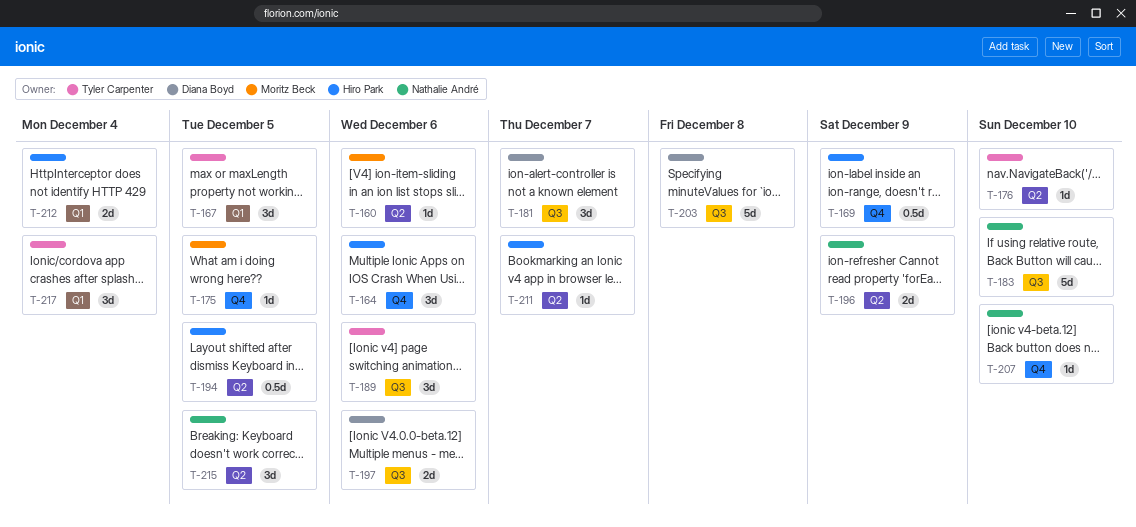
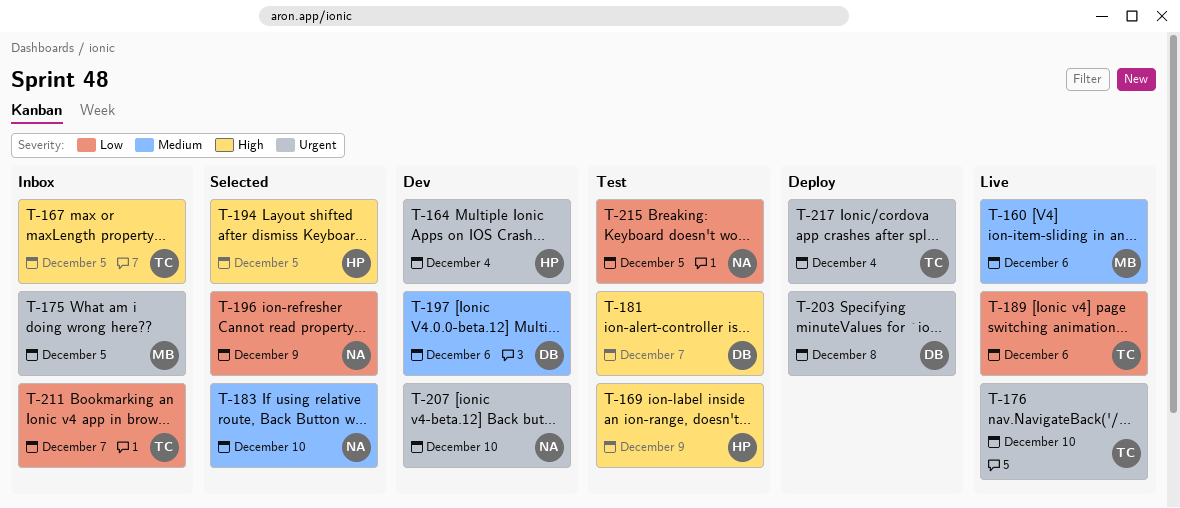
T-164, due: Dec 6 -> Dec 4
T-211, owner: Hiro Park -> Tyler Carpenter
T-212: present -> none

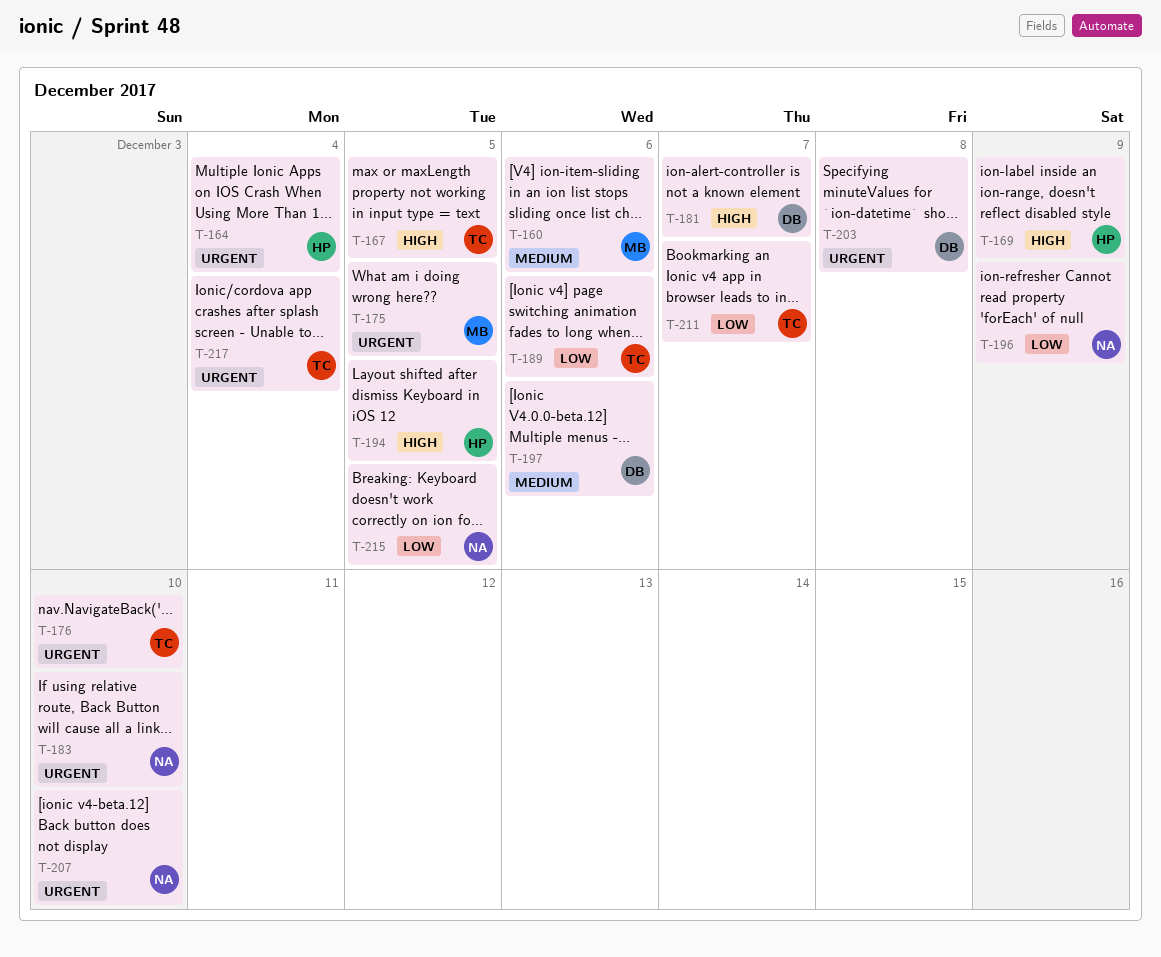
T-183, priority: Medium -> Urgent

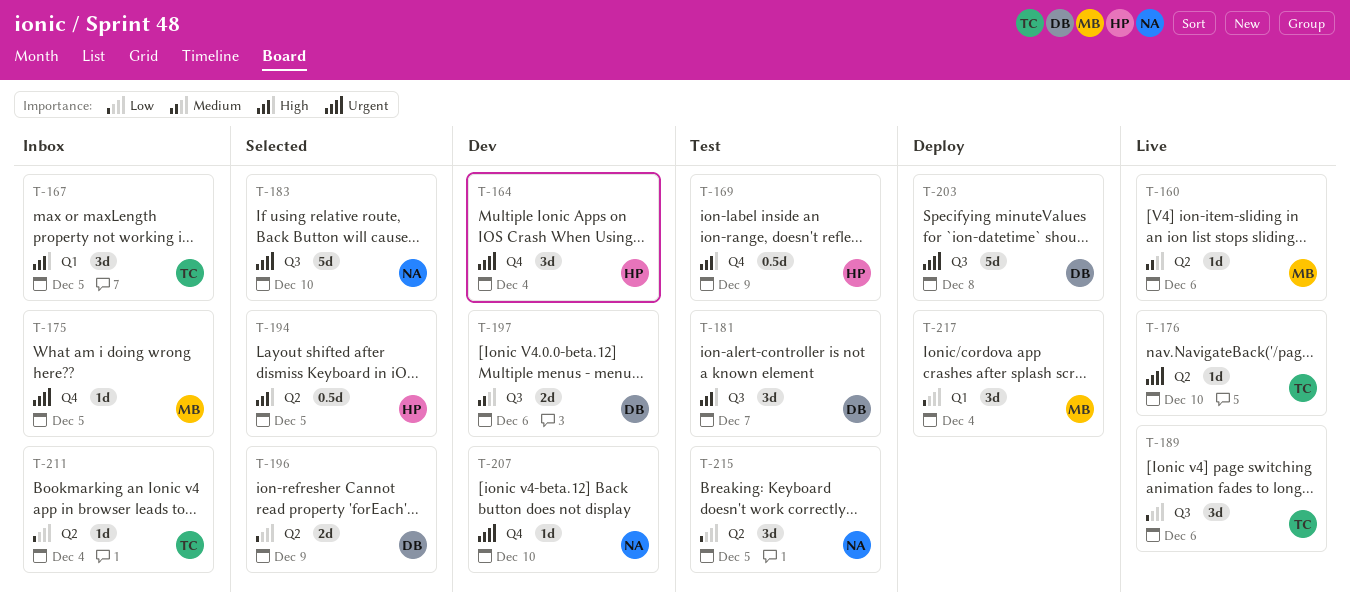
T-196, owner: NA -> DB
T-211, due: Dec 7 -> Dec 4
T-217, owner: TC -> MB
T-217, priority: Urgent -> Low

